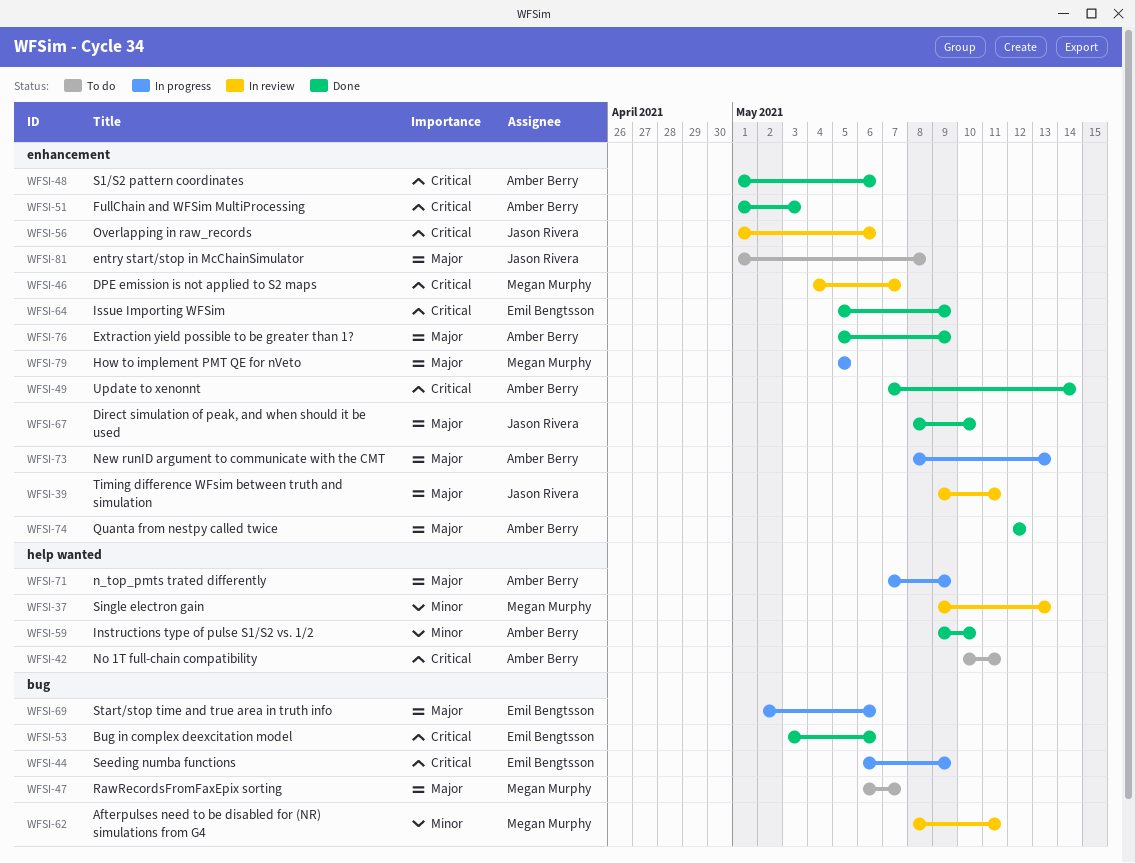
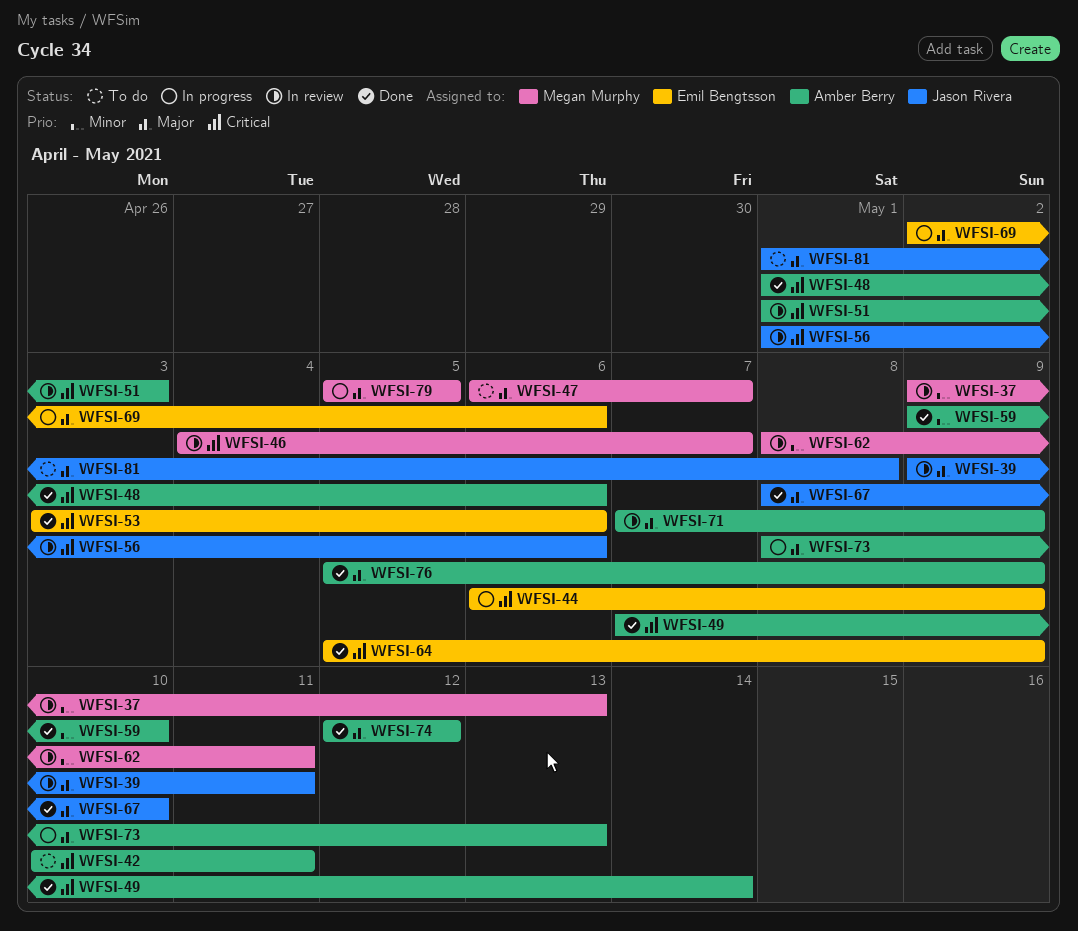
WFSI-51, status: Done -> In review
WFSI-71, status: In progress -> In review

